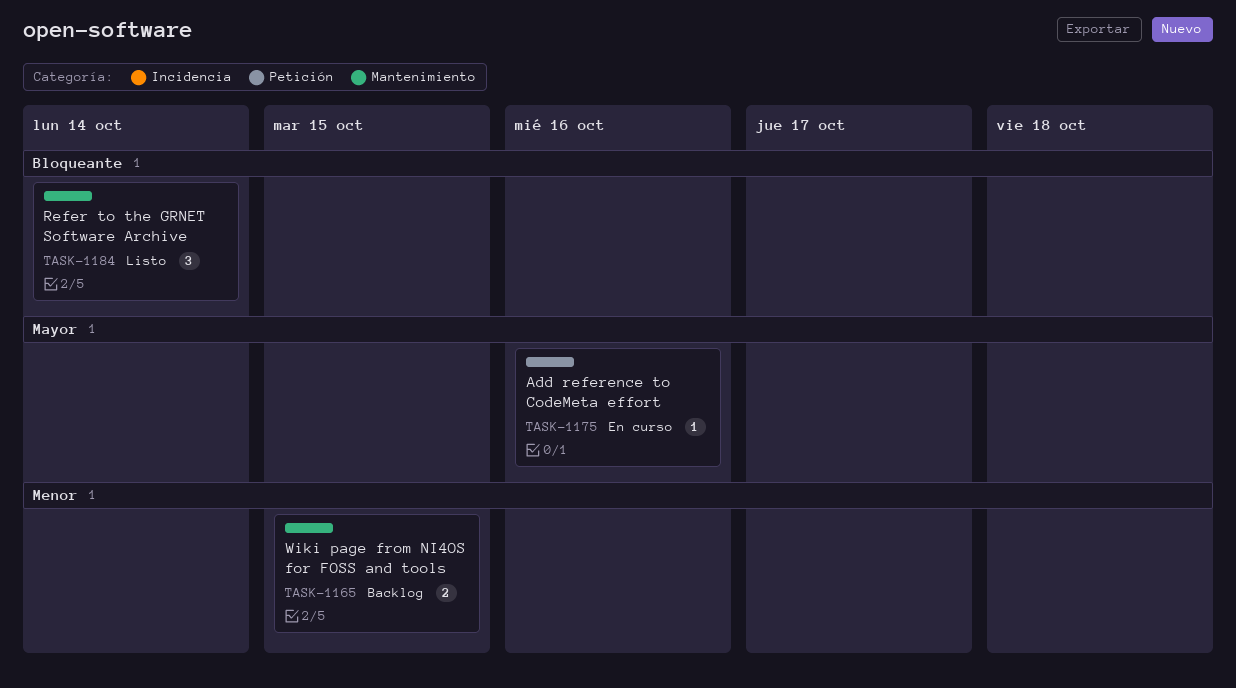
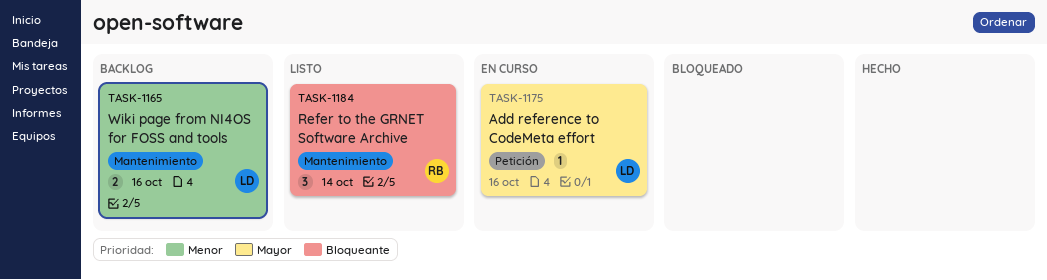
TASK-1165, due: Oct 15 -> Oct 16

